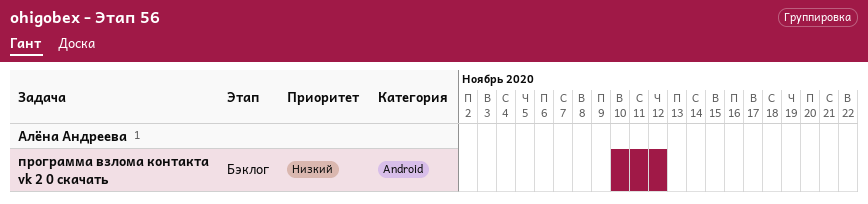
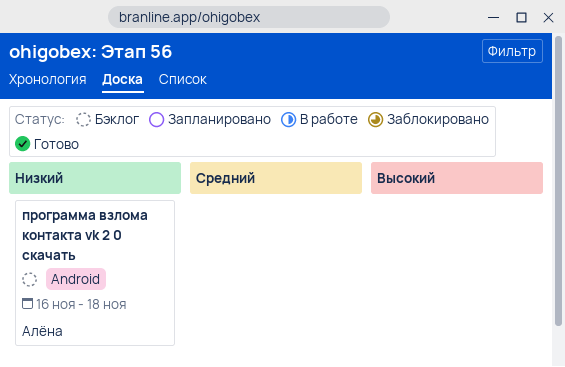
программа взлома контакта vk 2 0 скачать, start: Nov 10 -> Nov 16
программа взлома контакта vk 2 0 скачать, due: Nov 12 -> Nov 18

